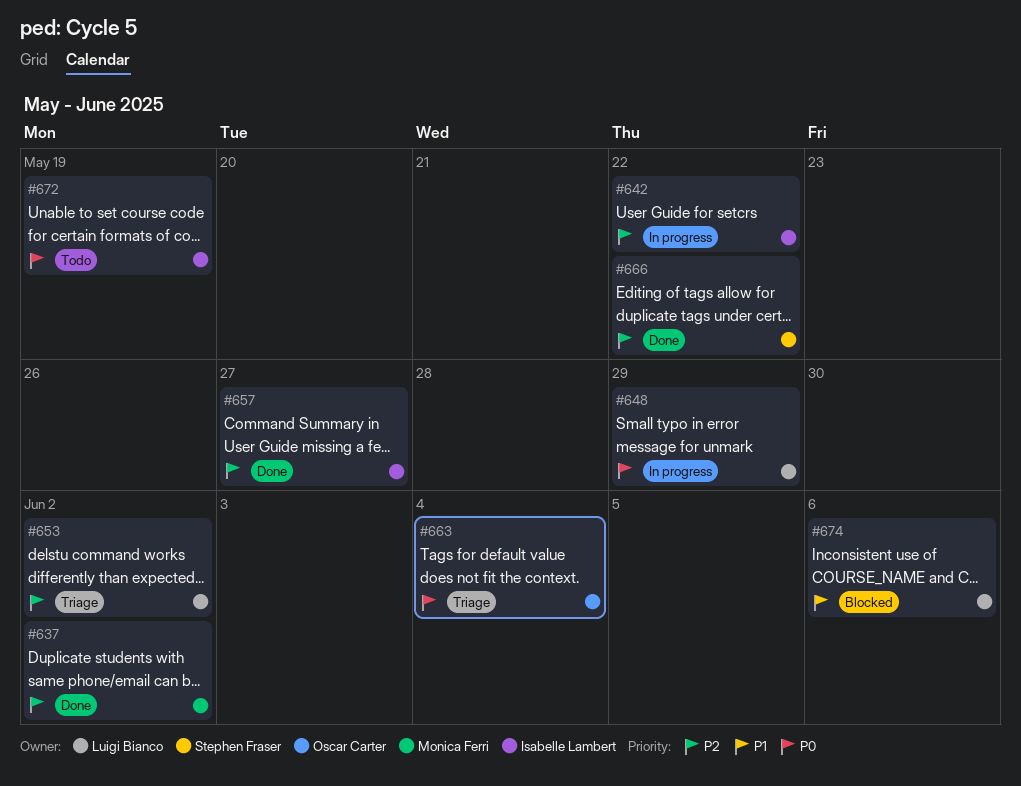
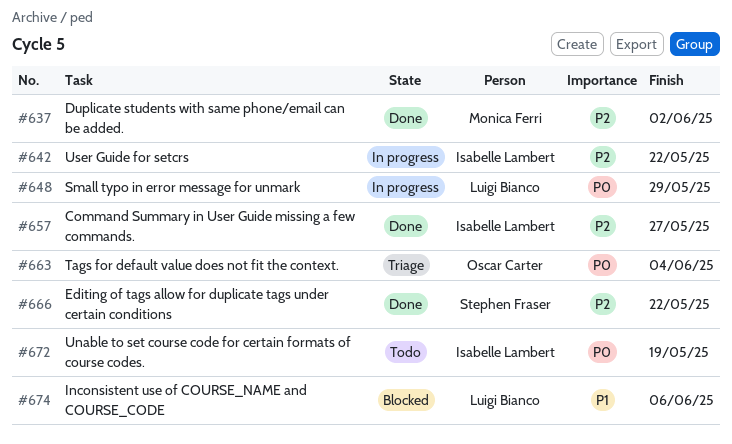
#653: present -> none

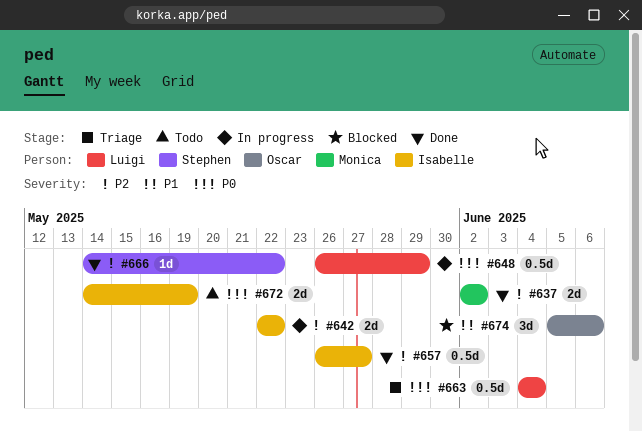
#663, owner: Oscar Carter -> Luigi Bianco
#674, owner: Luigi Bianco -> Oscar Carter

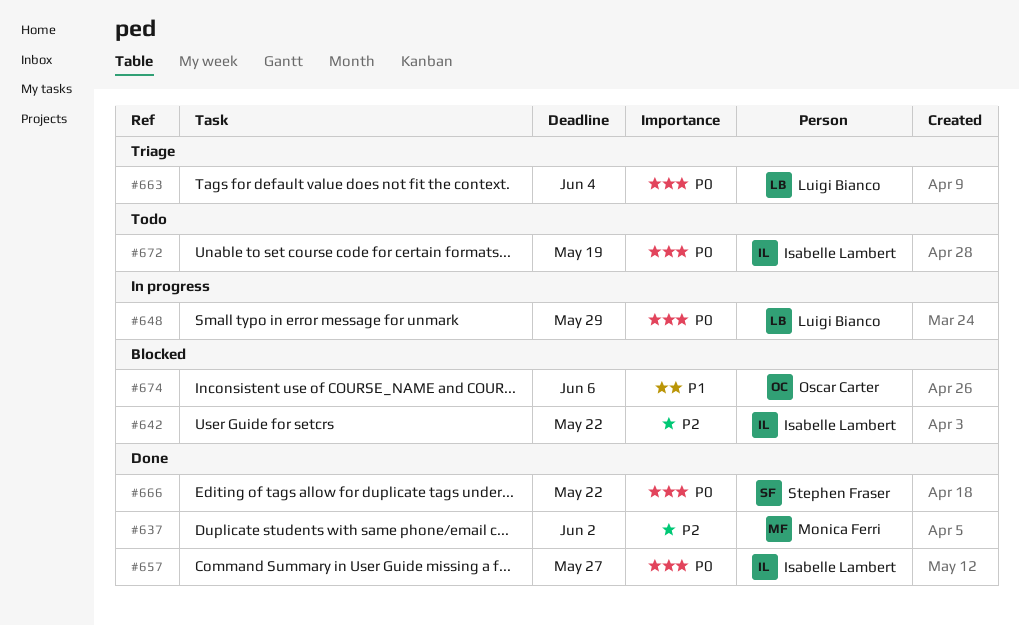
#642, status: In progress -> Blocked
#657, priority: P2 -> P0
#666, priority: P2 -> P0

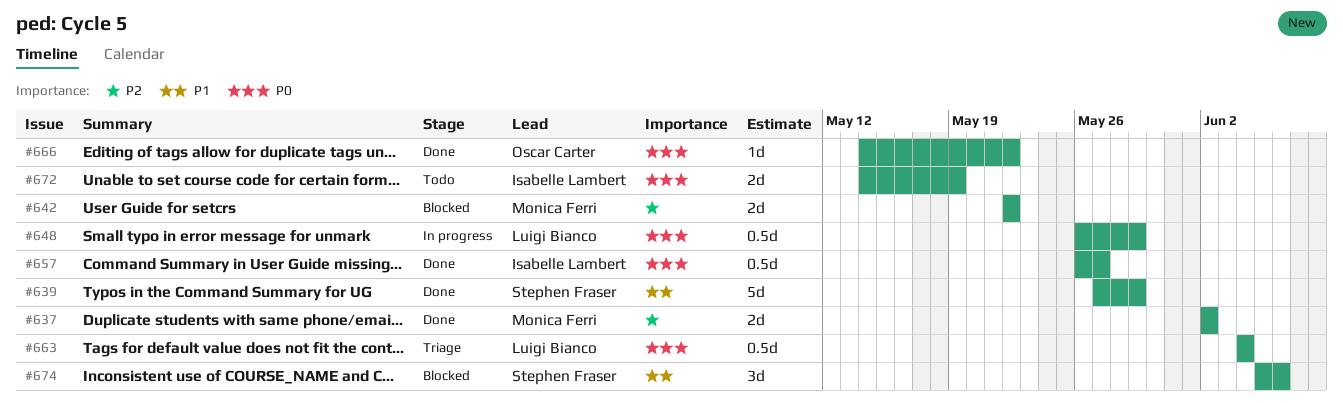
#639: none -> present
#642, owner: Isabelle Lambert -> Monica Ferri
#666, owner: Stephen Fraser -> Oscar Carter
#674, owner: Oscar Carter -> Stephen Fraser

